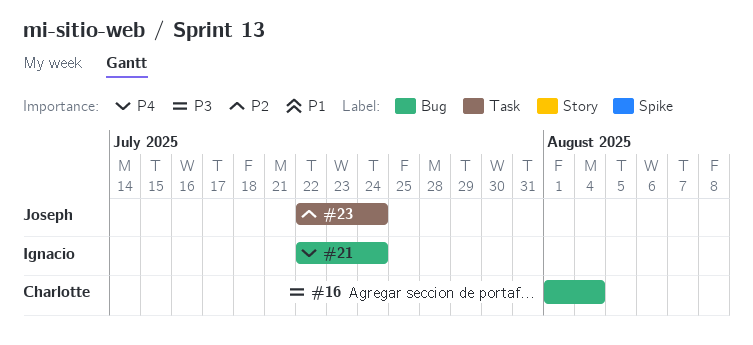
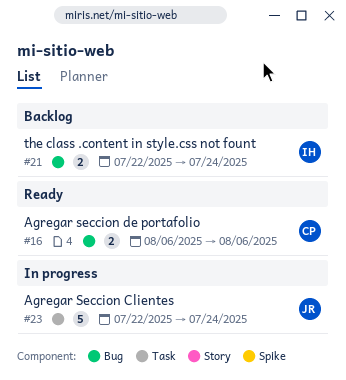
#16, start: Aug 1 -> Aug 6
#16, due: Aug 4 -> Aug 6

